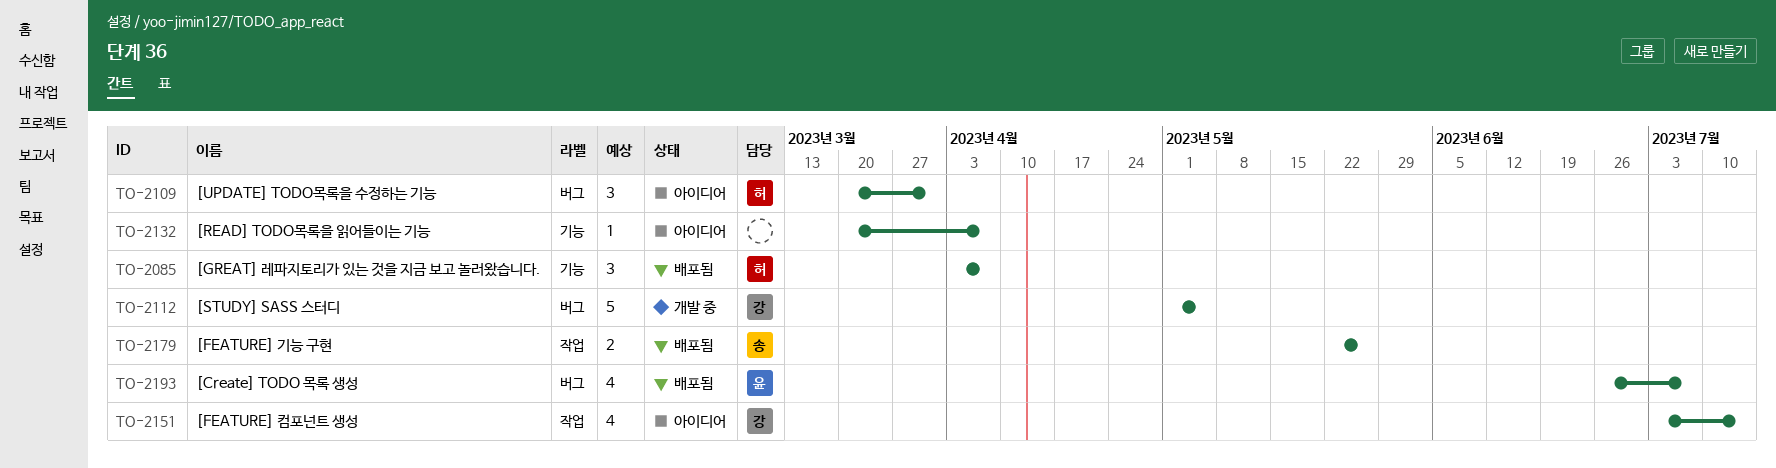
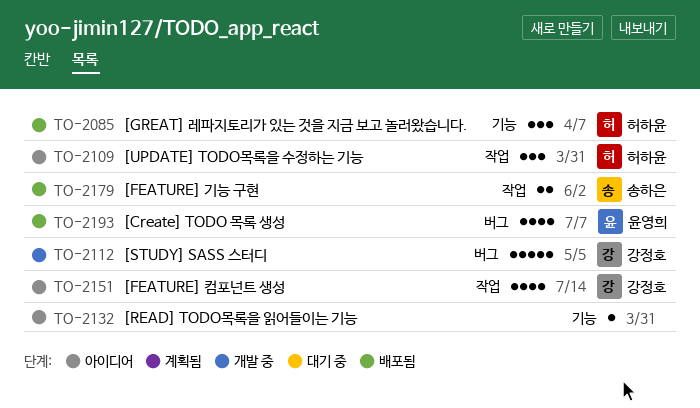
TO-2109, label: 버그 -> 작업
TO-2132, due: Apr 7 -> Mar 31
TO-2179, due: May 26 -> Jun 2

